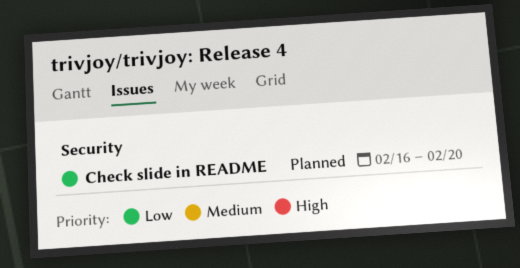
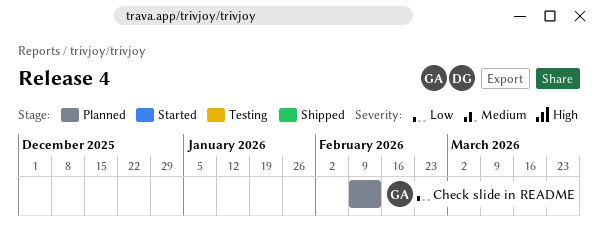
Check slide in README, start: Feb 16 -> Feb 9
Check slide in README, due: Feb 20 -> Feb 13

